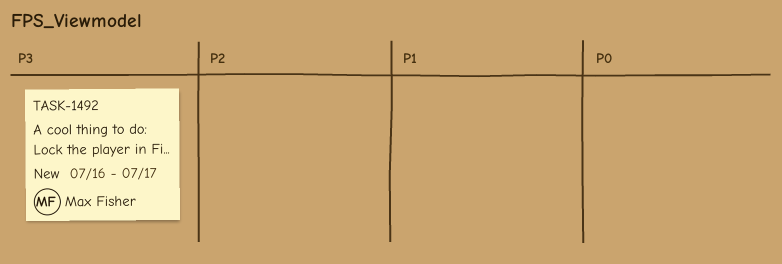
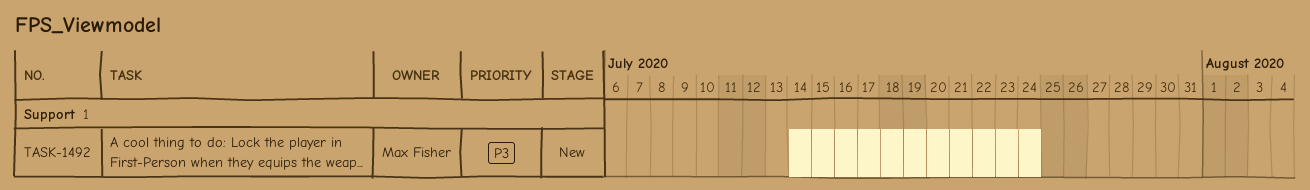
TASK-1492, start: Jul 16 -> Jul 14
TASK-1492, due: Jul 17 -> Jul 24

